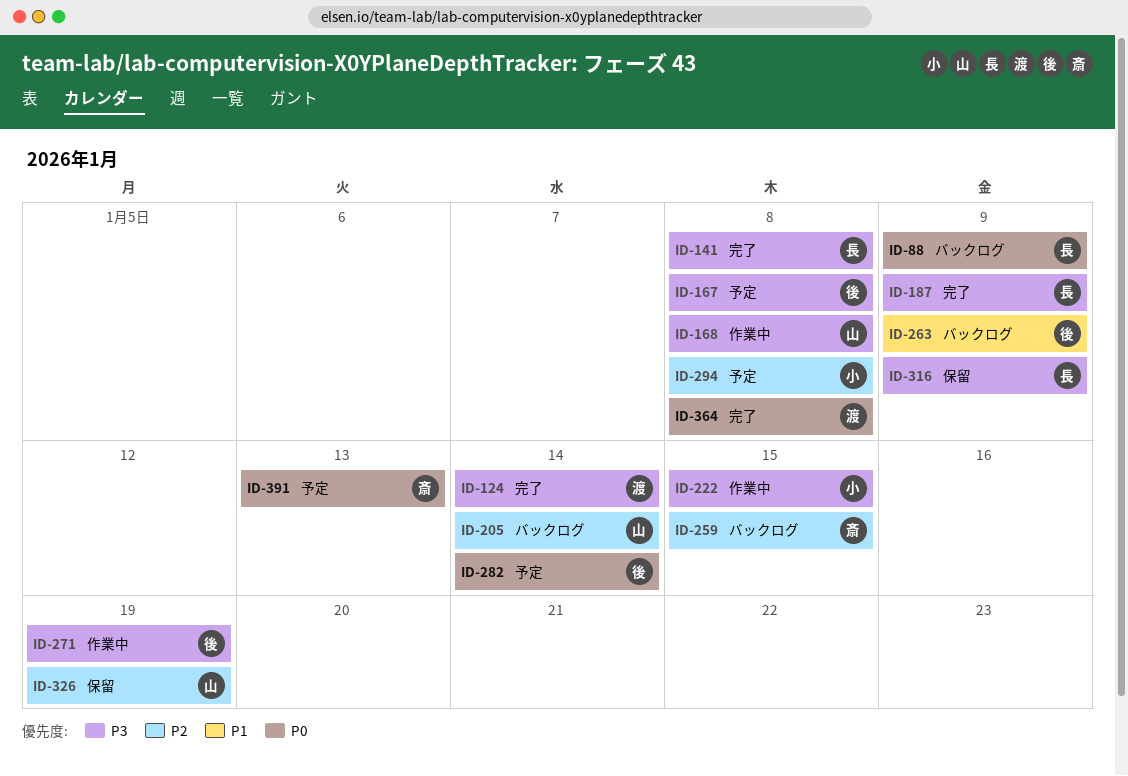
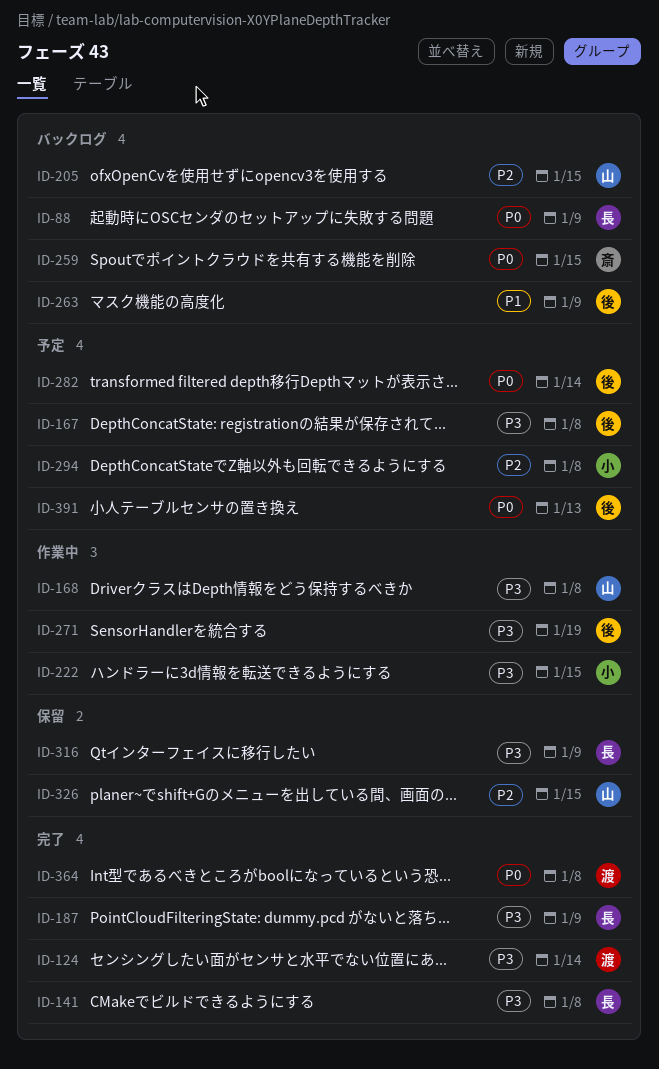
ID-205, due: Jan 14 -> Jan 15
ID-259, priority: P2 -> P0
ID-326, due: Jan 19 -> Jan 15
ID-391, owner: 斎 -> 後

